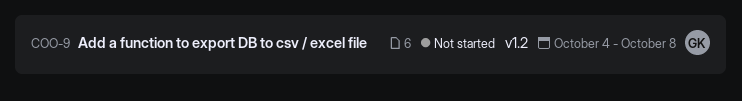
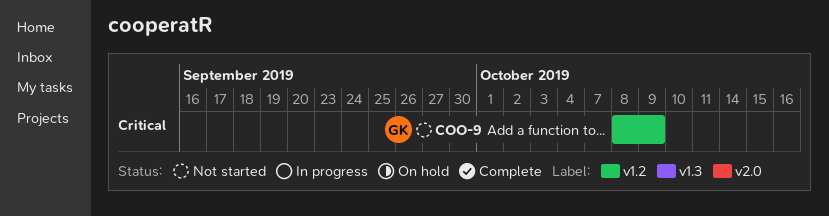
COO-9, start: Oct 4 -> Oct 8
COO-9, due: Oct 8 -> Oct 9

